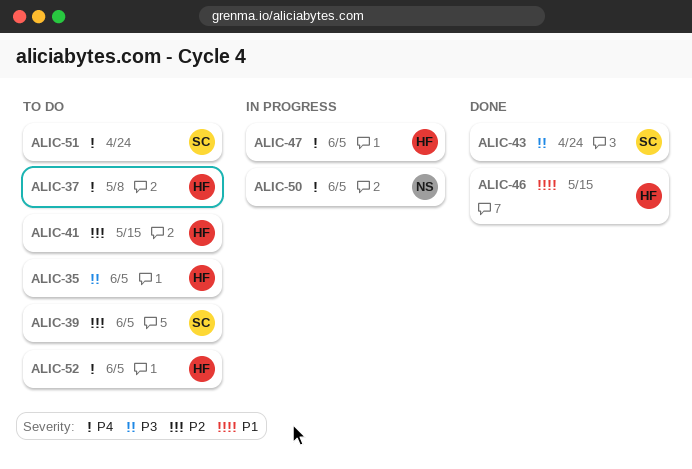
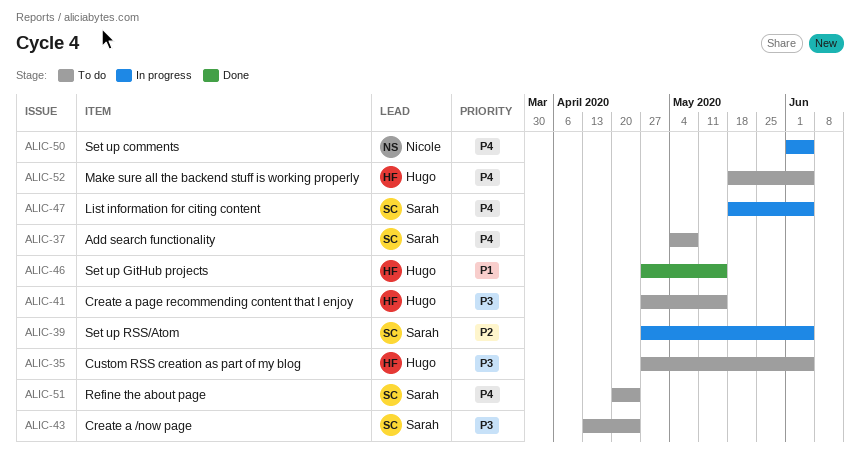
ALIC-37, owner: Hugo -> Sarah
ALIC-39, status: To do -> In progress
ALIC-41, priority: P2 -> P3
ALIC-43, status: Done -> To do
ALIC-47, owner: Hugo -> Sarah

